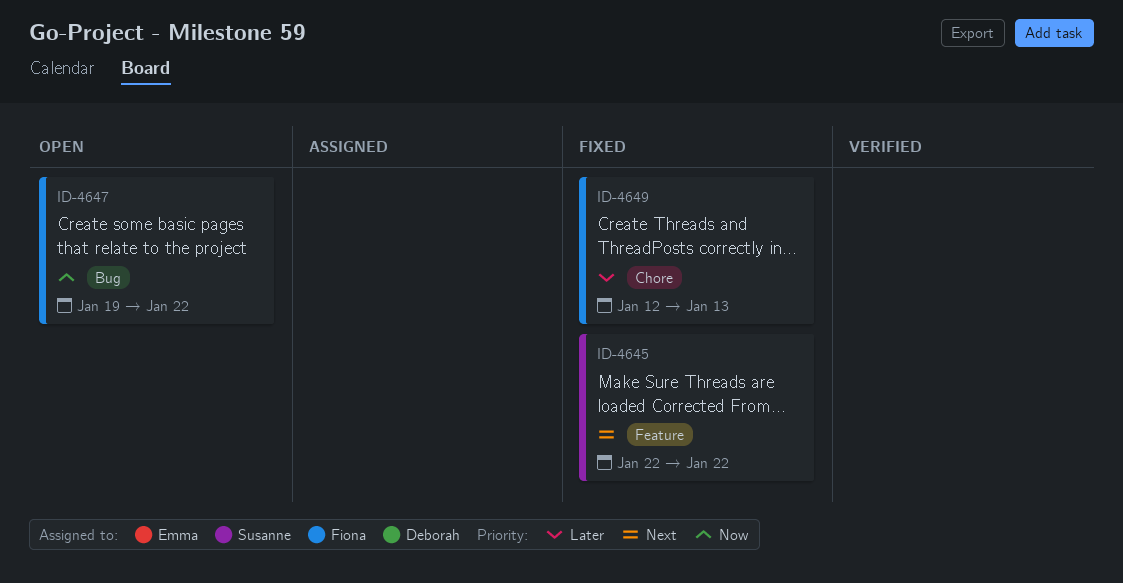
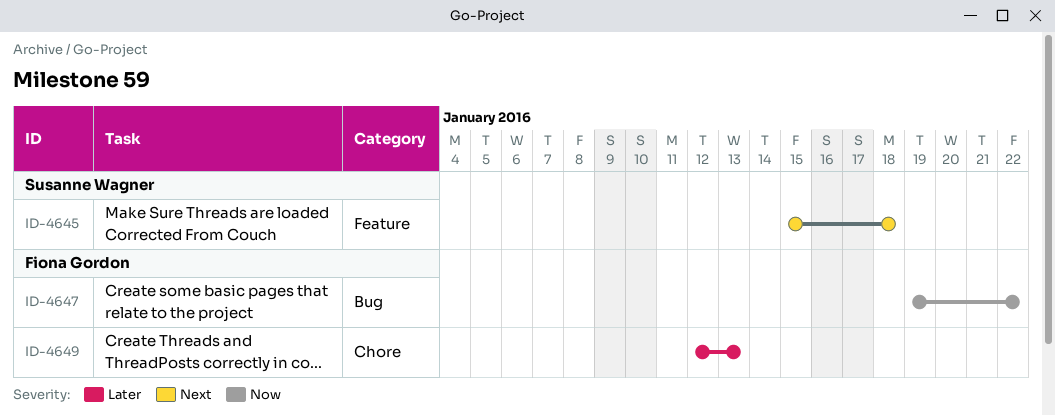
ID-4645, start: Jan 22 -> Jan 15
ID-4645, due: Jan 22 -> Jan 18

